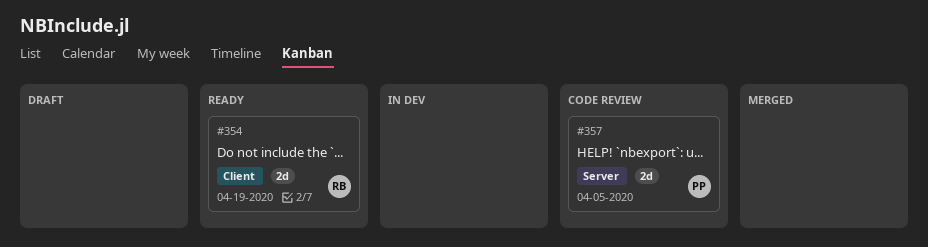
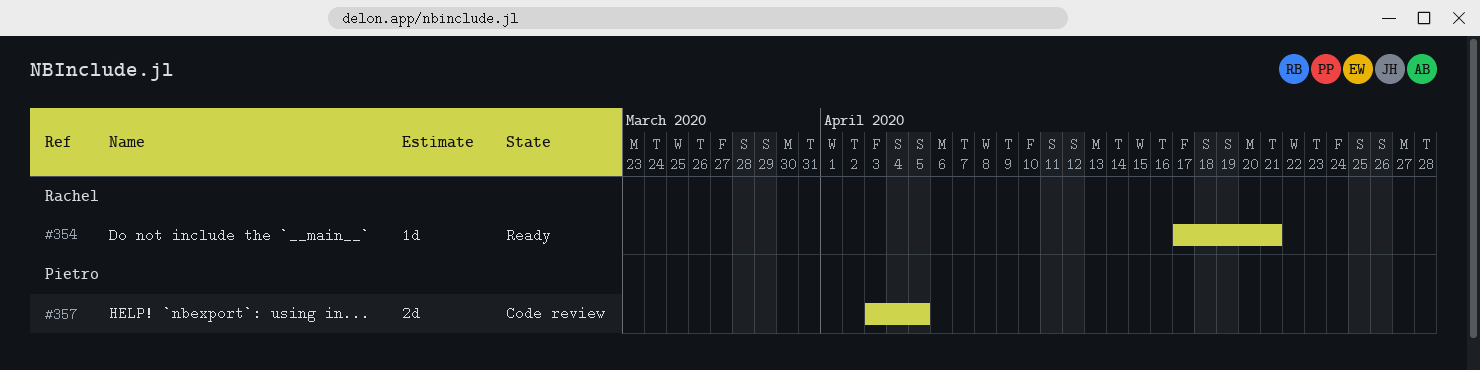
#354, estimate: 2d -> 1d
#354, due: Apr 19 -> Apr 21

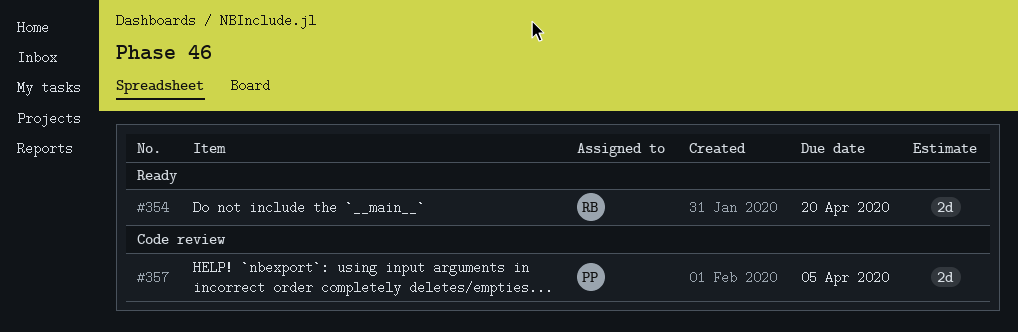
#354, estimate: 1d -> 2d
#354, due: Apr 21 -> Apr 20

